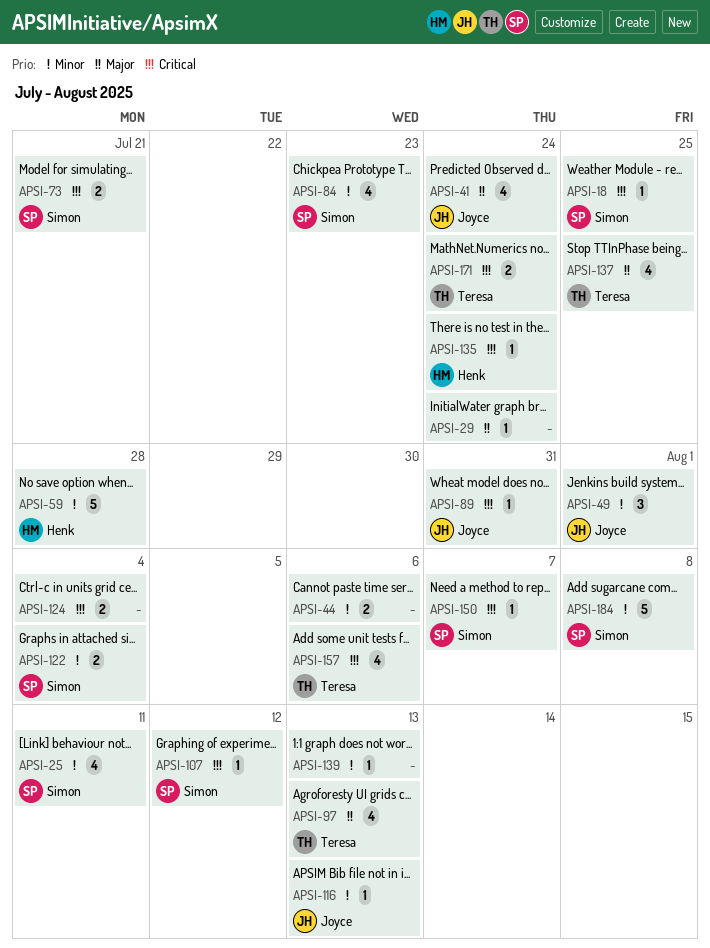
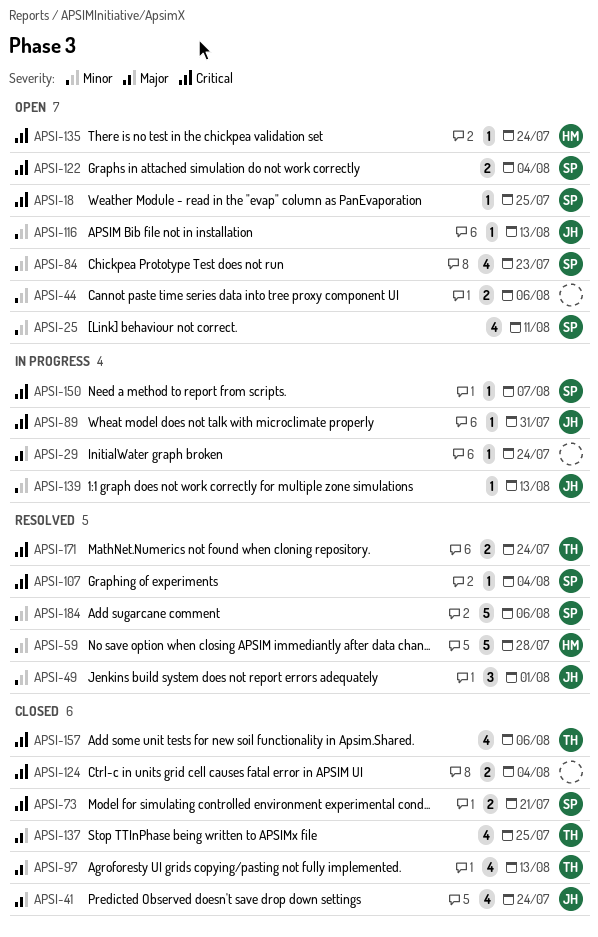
APSI-107, due: Aug 12 -> Aug 4
APSI-122, priority: Minor -> Critical
APSI-139, owner: none -> Joyce
APSI-184, due: Aug 8 -> Aug 6

